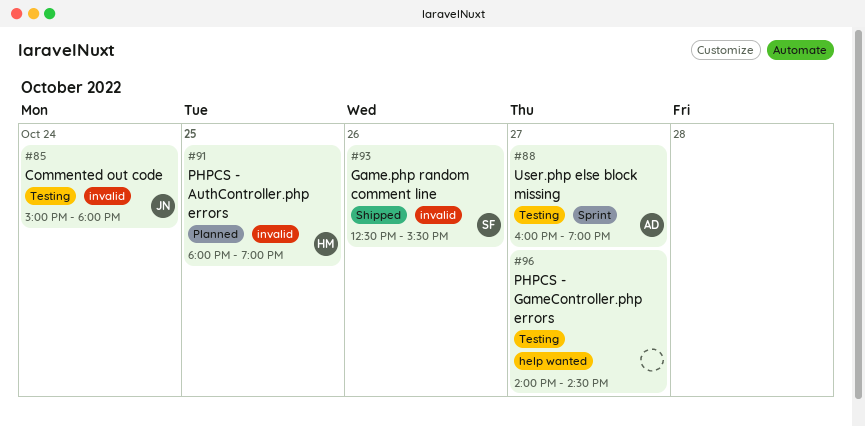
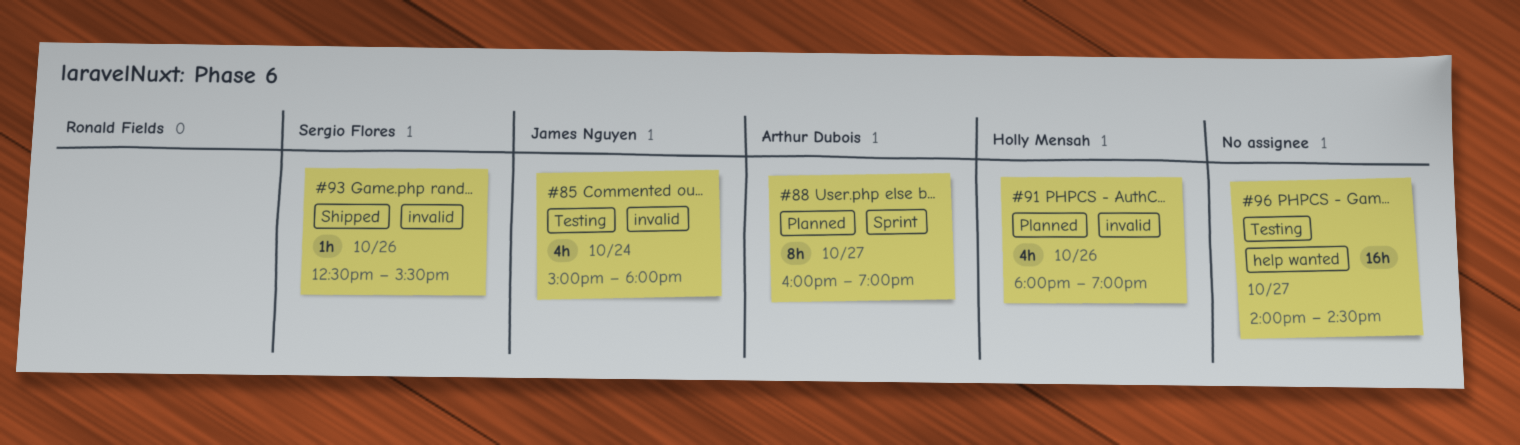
#88, status: Testing -> Planned
#91, day: Oct 25 -> Oct 26

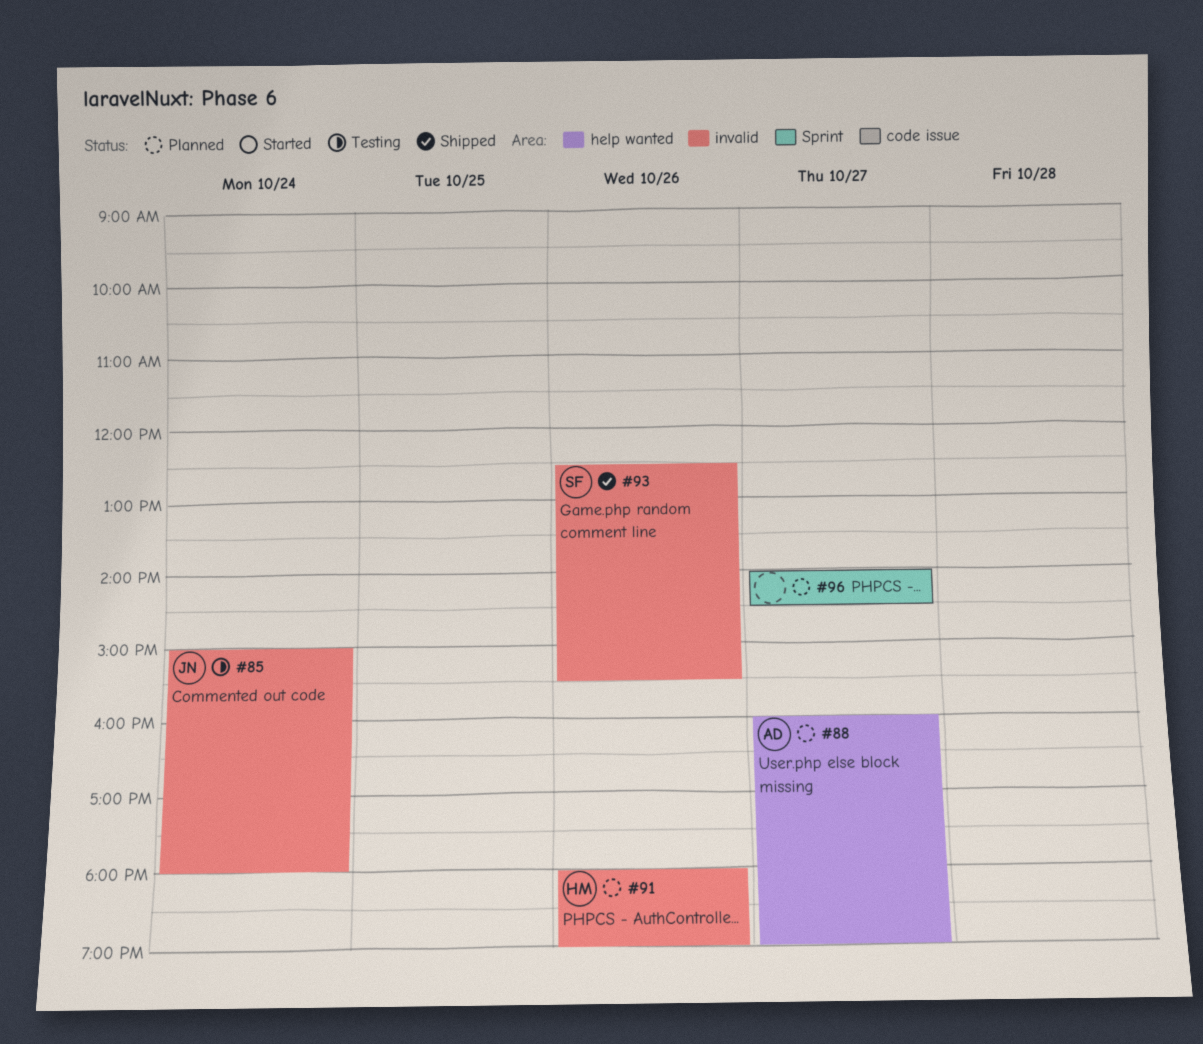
#88, label: Sprint -> help wanted
#96, status: Testing -> Planned
#96, label: help wanted -> Sprint

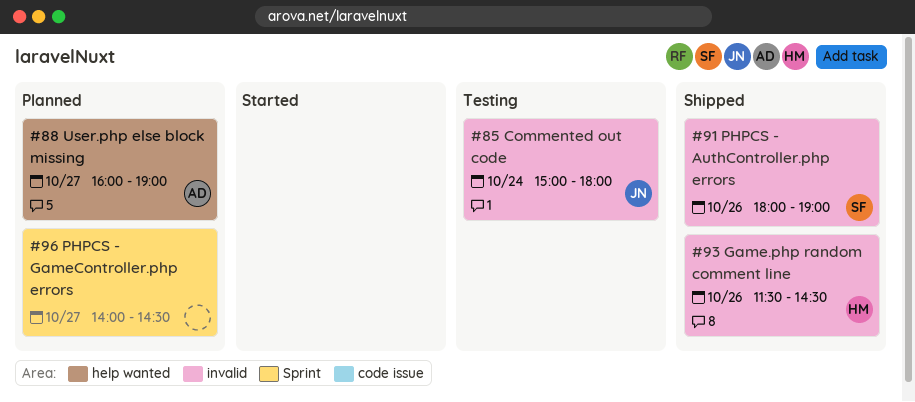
#91, status: Planned -> Shipped
#91, owner: HM -> SF
#93, owner: SF -> HM
#93, begins: 12:30 -> 11:30
#93, ends: 15:30 -> 14:30

